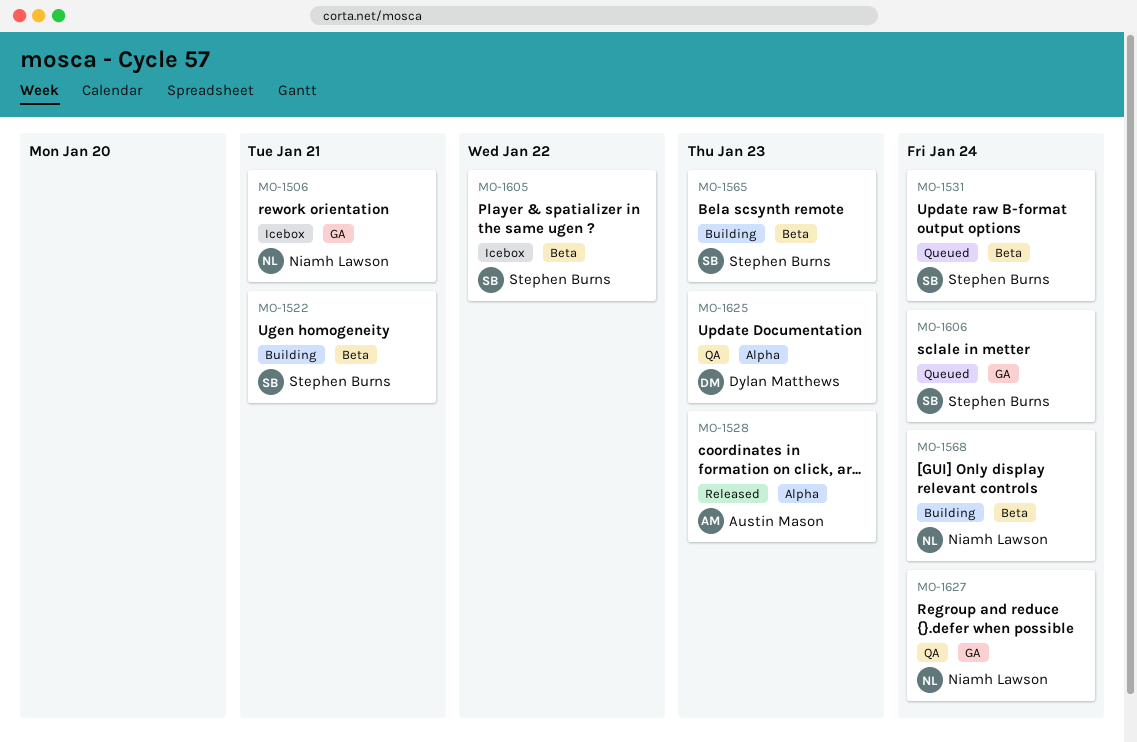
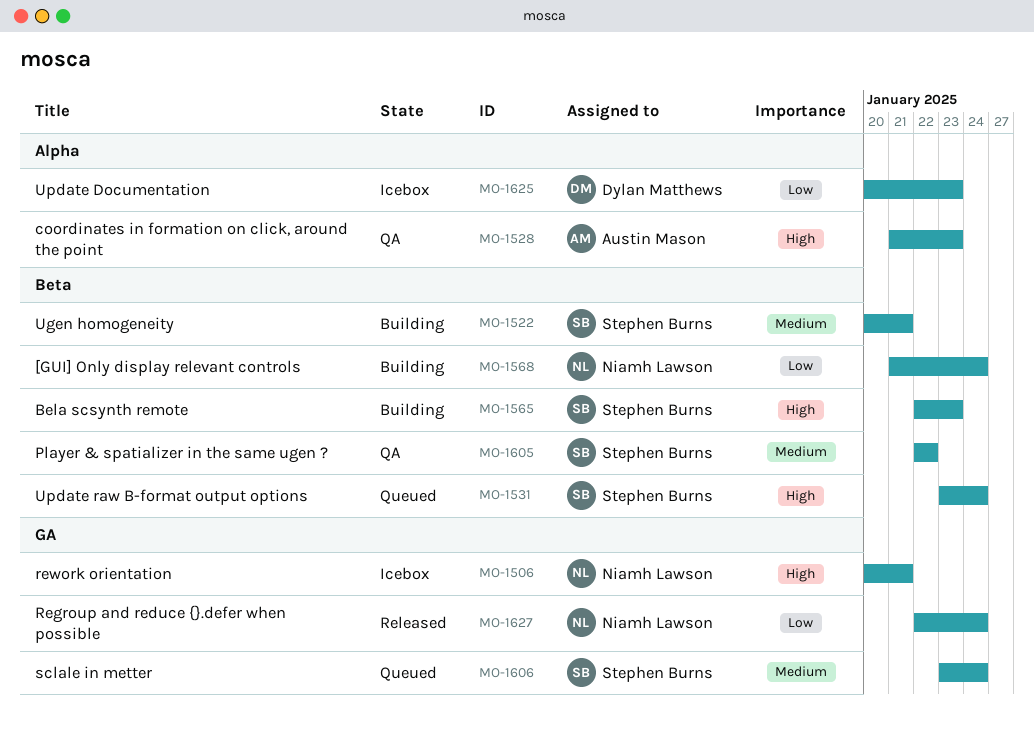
MO-1528, status: Released -> QA
MO-1605, status: Icebox -> QA
MO-1625, status: QA -> Icebox
MO-1627, status: QA -> Released

